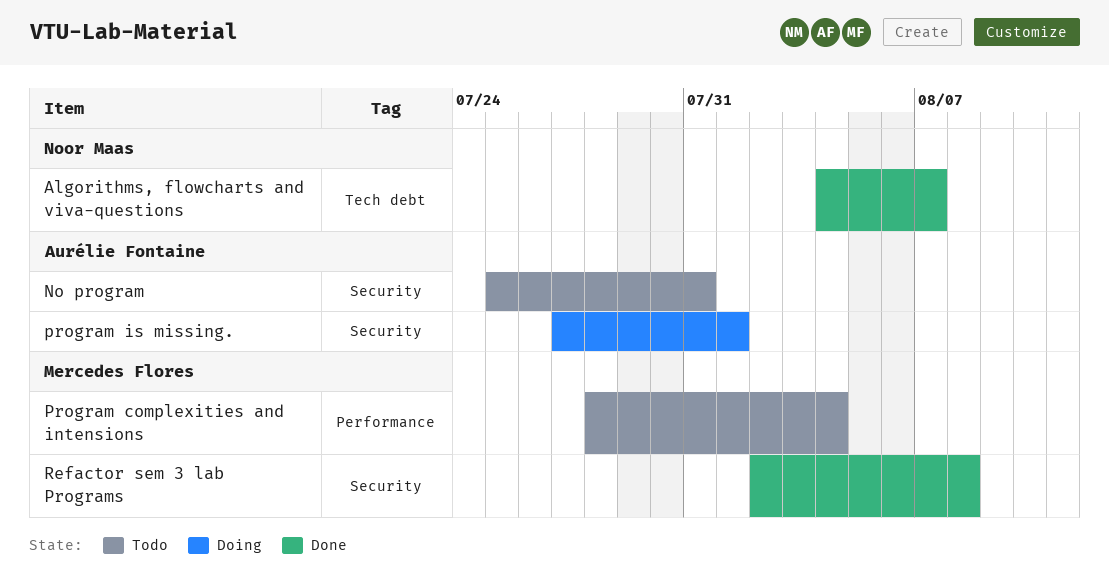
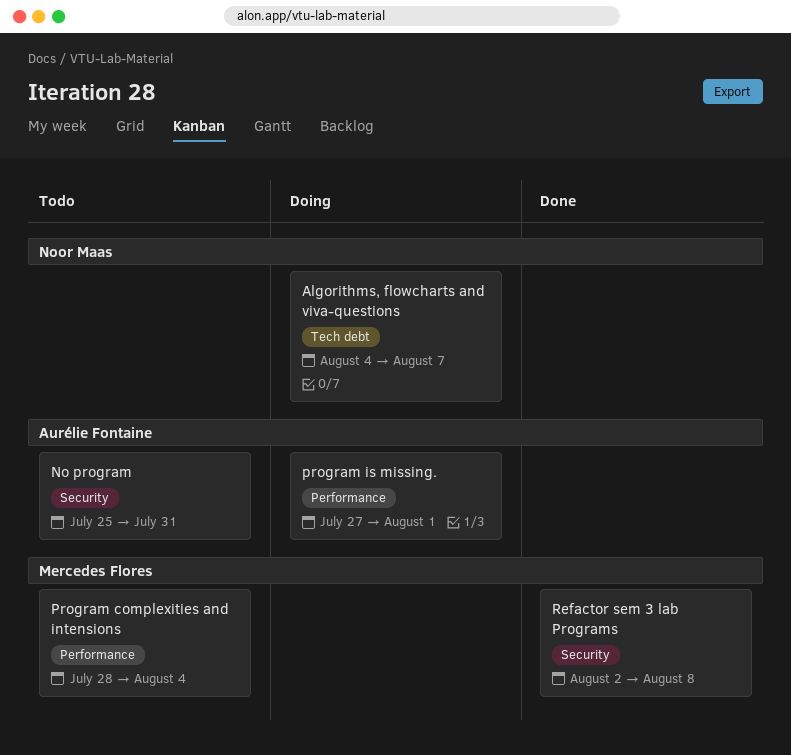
Algorithms, flowcharts and viva-questions, status: Done -> Doing
program is missing., label: Security -> Performance

